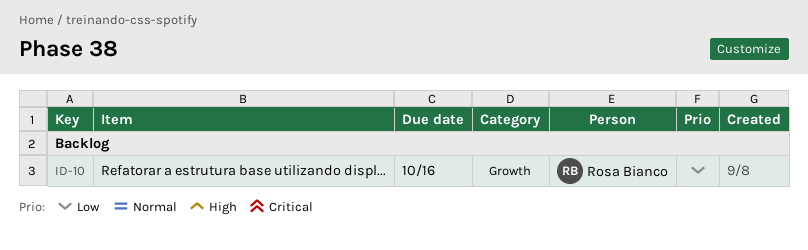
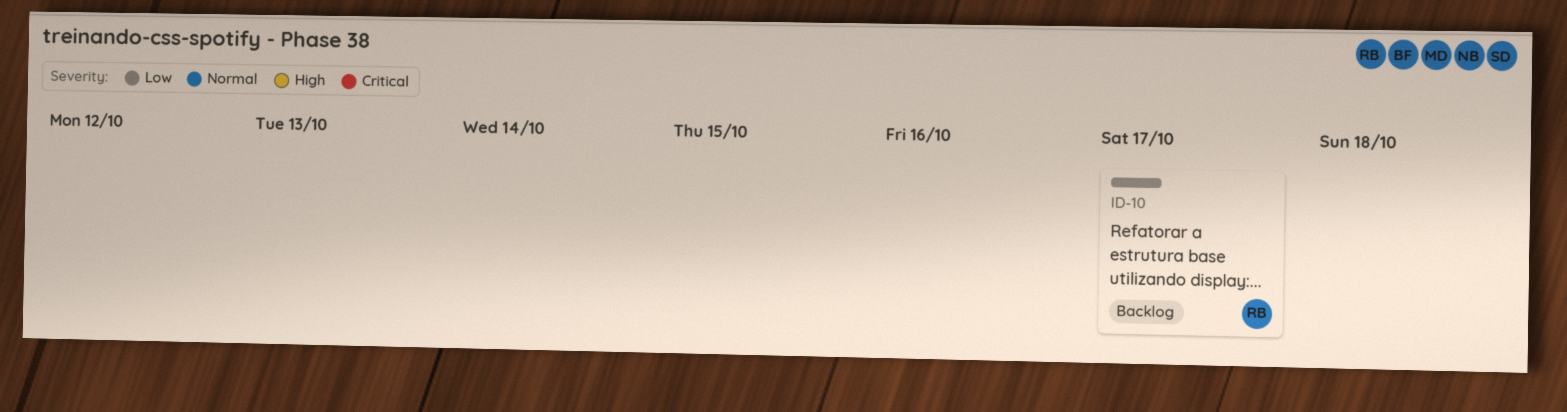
ID-10, due: Oct 16 -> Oct 17

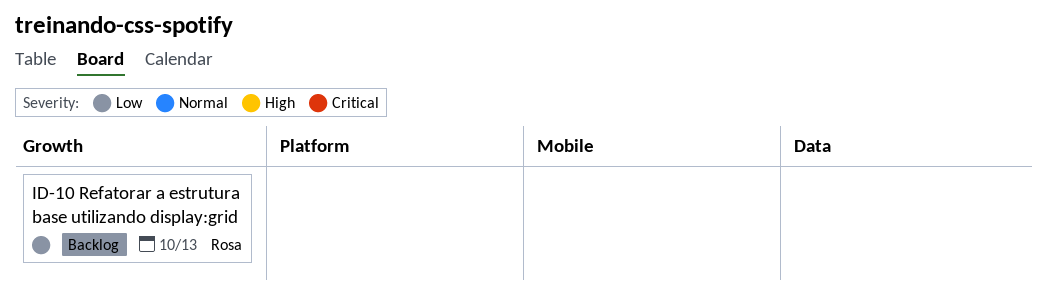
ID-10, due: Oct 17 -> Oct 13

